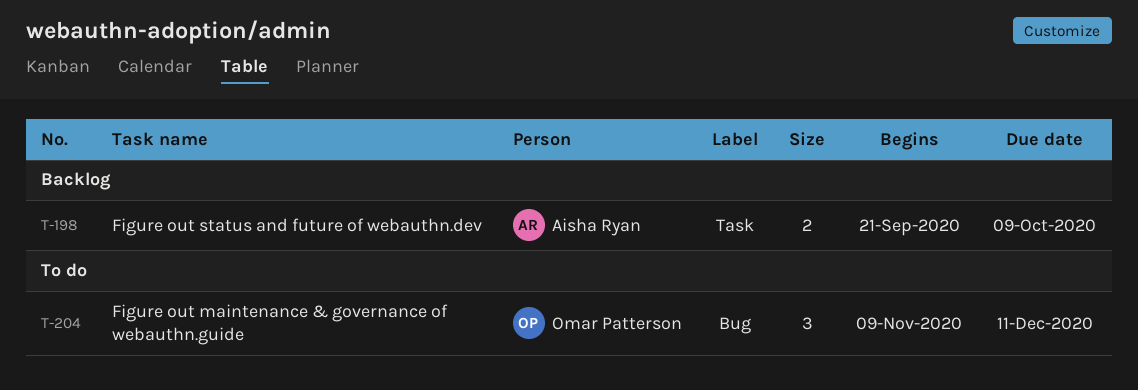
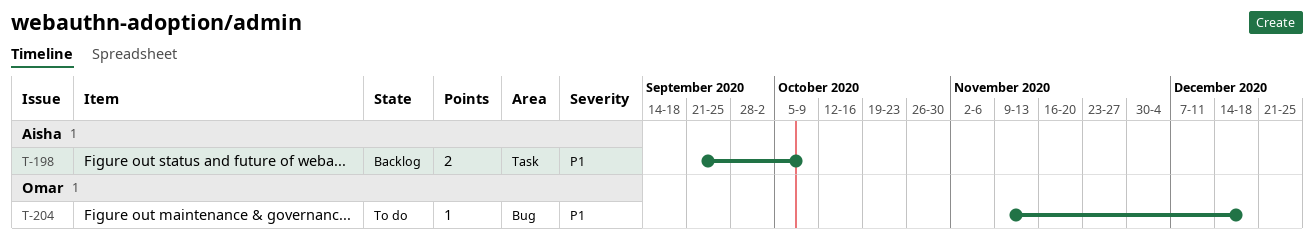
T-204, estimate: 3 -> 1
T-204, due: Dec 11 -> Dec 18

